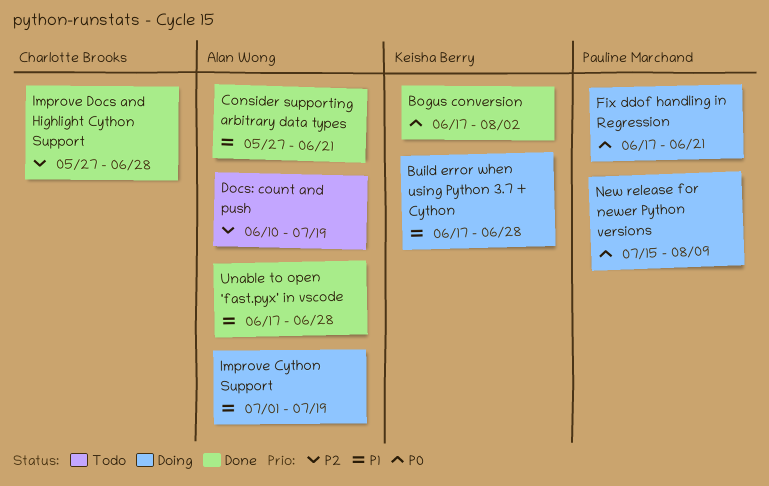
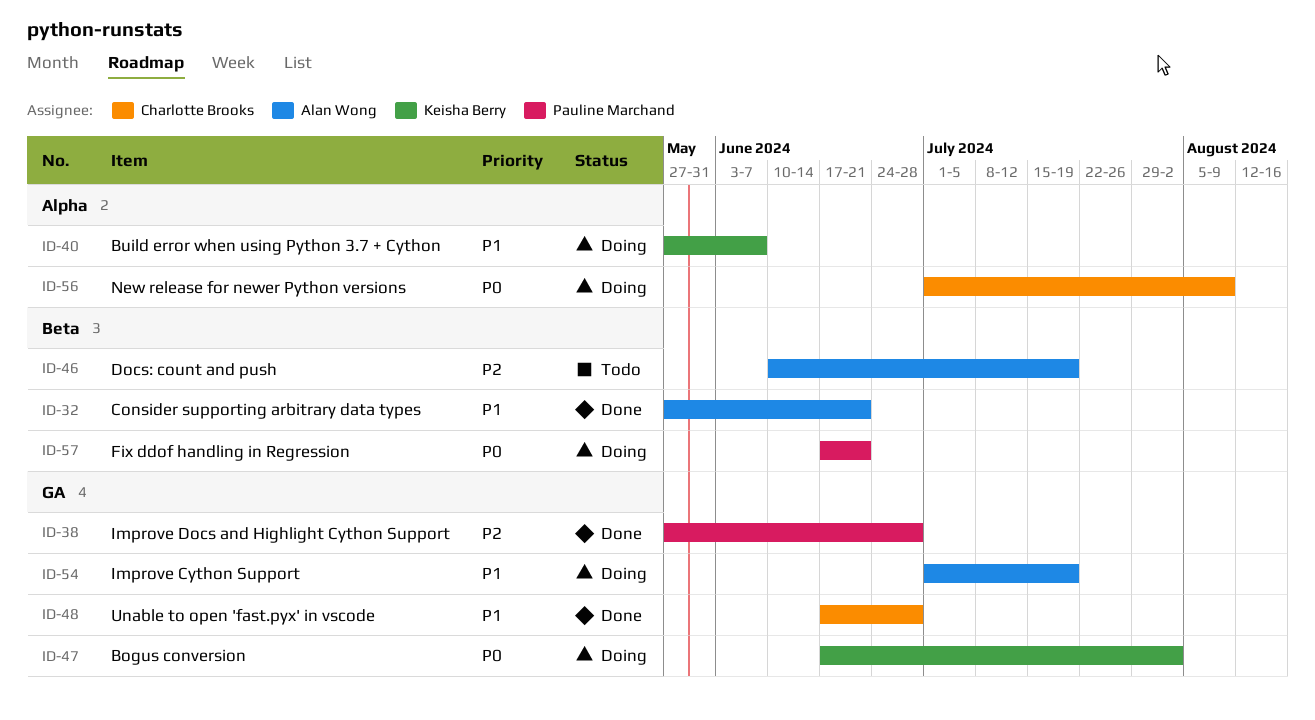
Bogus conversion, status: Done -> Doing
Build error when using Python 3.7 + Cython, start: Jun 17 -> May 27
Build error when using Python 3.7 + Cython, due: Jun 28 -> Jun 7
Improve Docs and Highlight Cython Support, owner: Charlotte Brooks -> Pauline Marchand
New release for newer Python versions, owner: Pauline Marchand -> Charlotte Brooks
New release for newer Python versions, start: Jul 15 -> Jul 1
Unable to open 'fast.pyx' in vscode, owner: Alan Wong -> Charlotte Brooks

